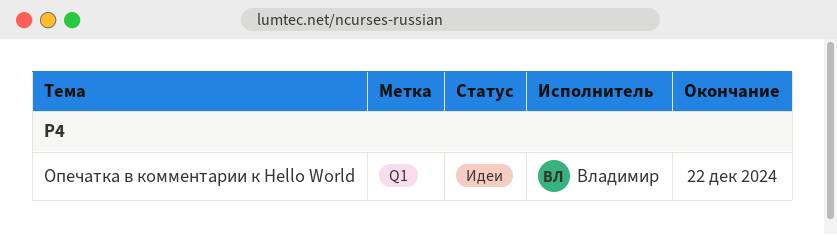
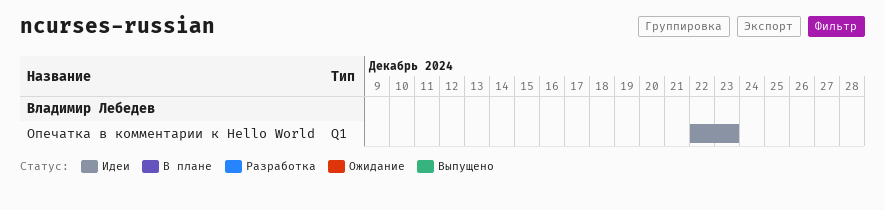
Опечатка в комментарии к Hello World, due: Dec 22 -> Dec 23

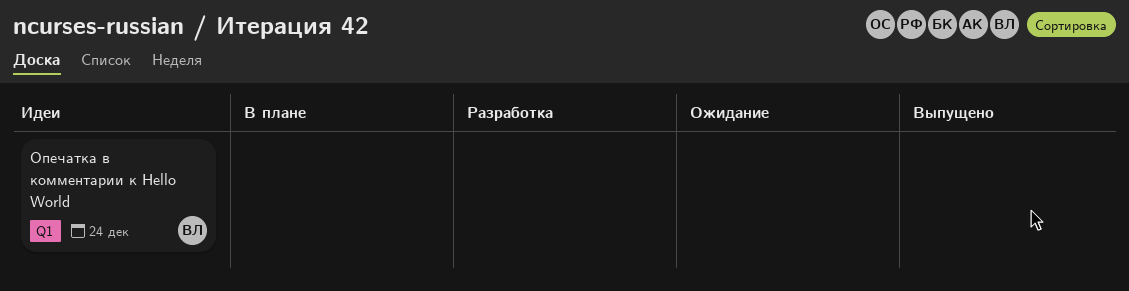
Опечатка в комментарии к Hello World, due: Dec 23 -> Dec 24

